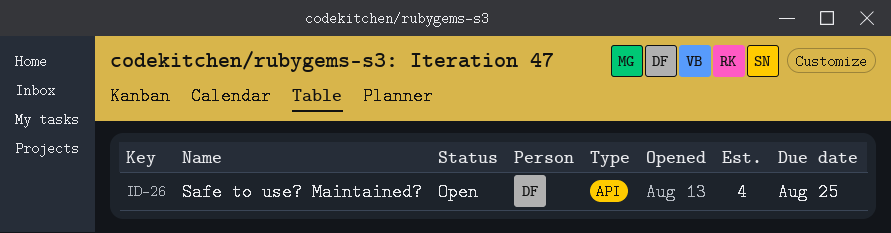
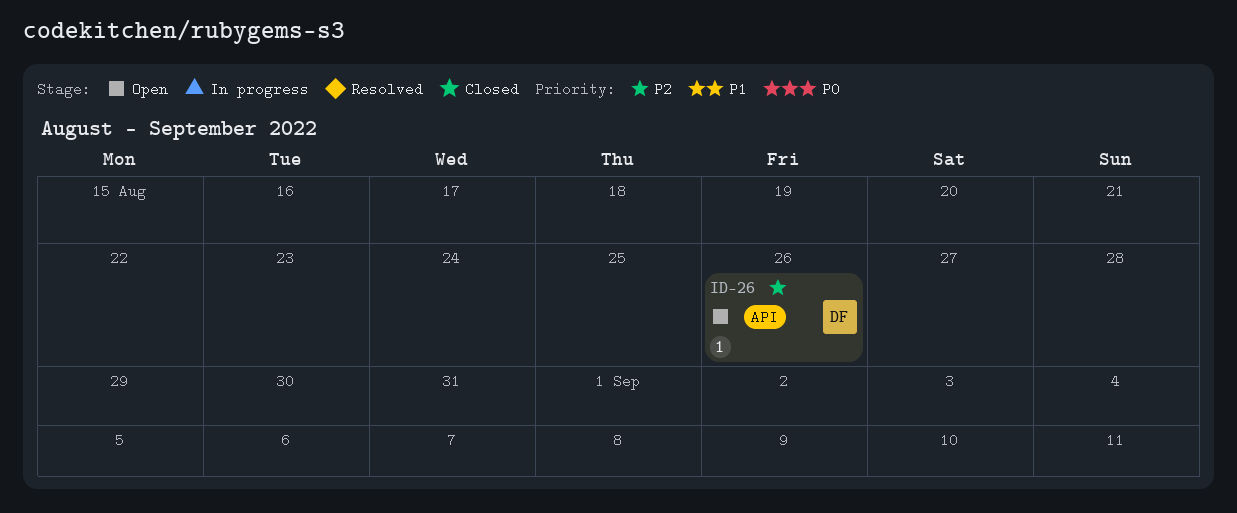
ID-26, estimate: 4 -> 1
ID-26, due: Aug 25 -> Aug 26

